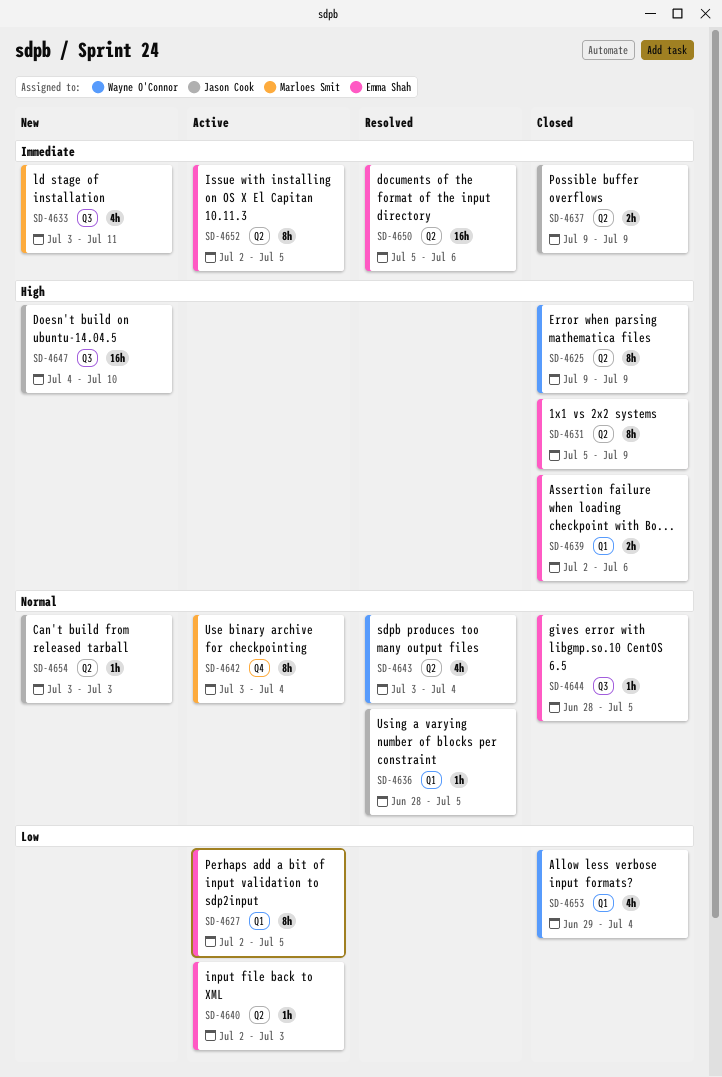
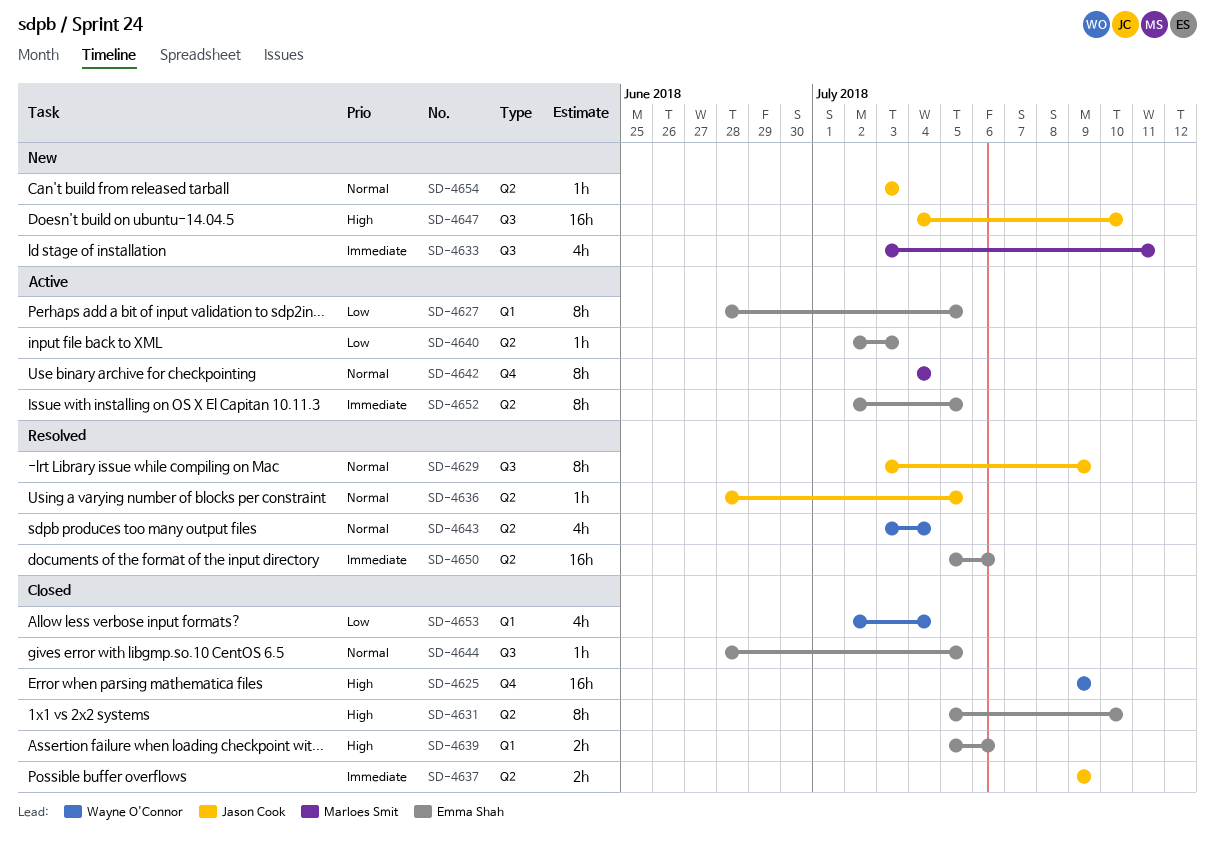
SD-4625, label: Q2 -> Q4
SD-4625, estimate: 8h -> 16h
SD-4627, start: Jul 2 -> Jun 28
SD-4629: none -> present
SD-4631, due: Jul 9 -> Jul 10
SD-4636, label: Q1 -> Q2
SD-4639, start: Jul 2 -> Jul 5
SD-4642, start: Jul 3 -> Jul 4
SD-4653, start: Jun 29 -> Jul 2

